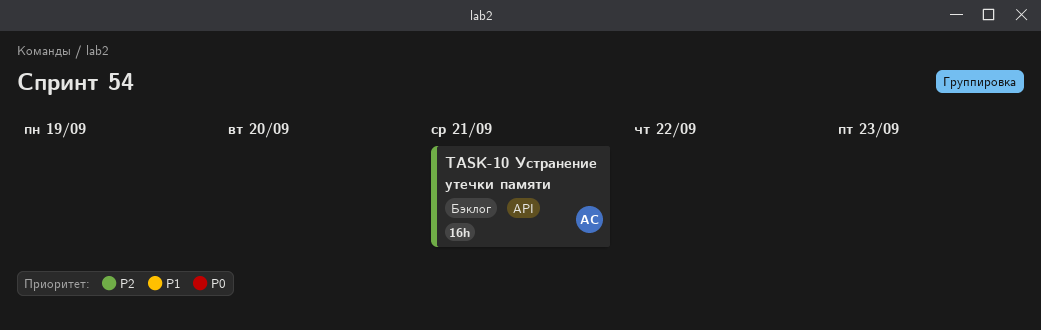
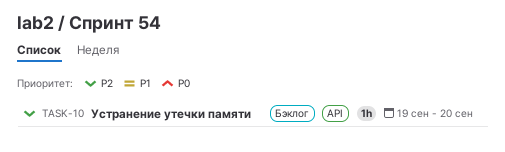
TASK-10, estimate: 16h -> 1h
TASK-10, due: Sep 21 -> Sep 20

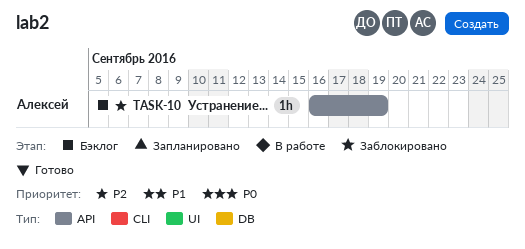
TASK-10, start: Sep 19 -> Sep 16
TASK-10, due: Sep 20 -> Sep 19

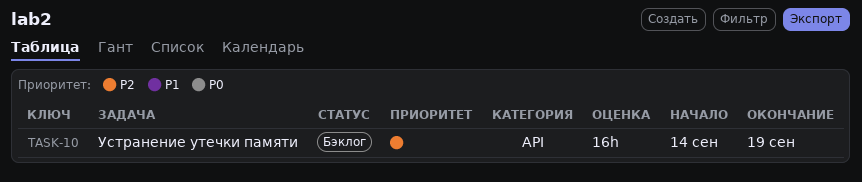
TASK-10, estimate: 1h -> 16h
TASK-10, start: Sep 16 -> Sep 14

